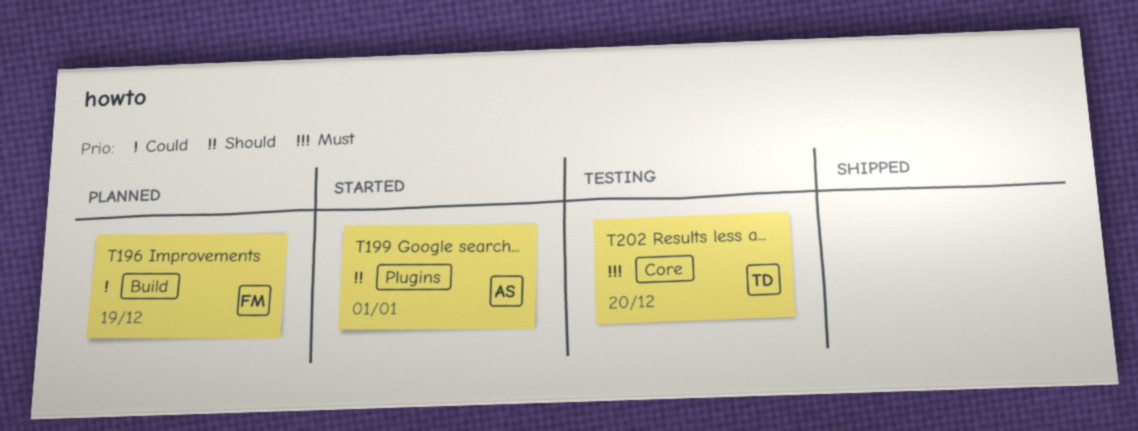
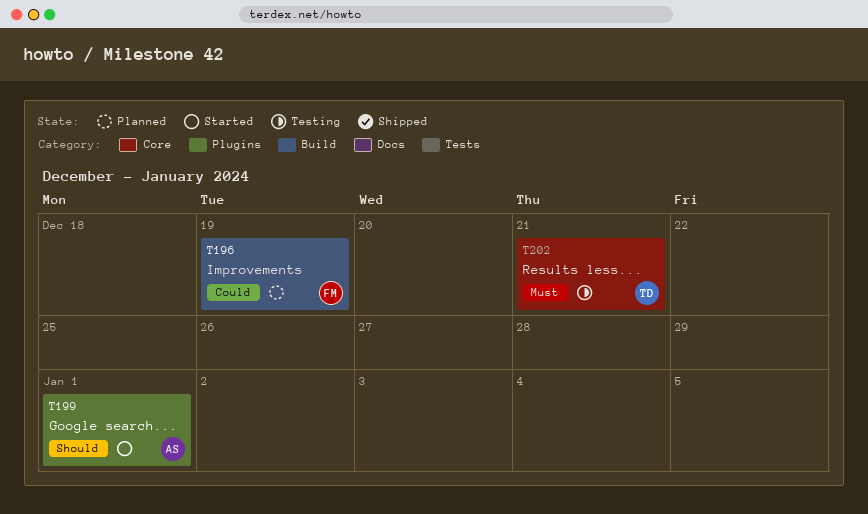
T202, due: Dec 20 -> Dec 21

